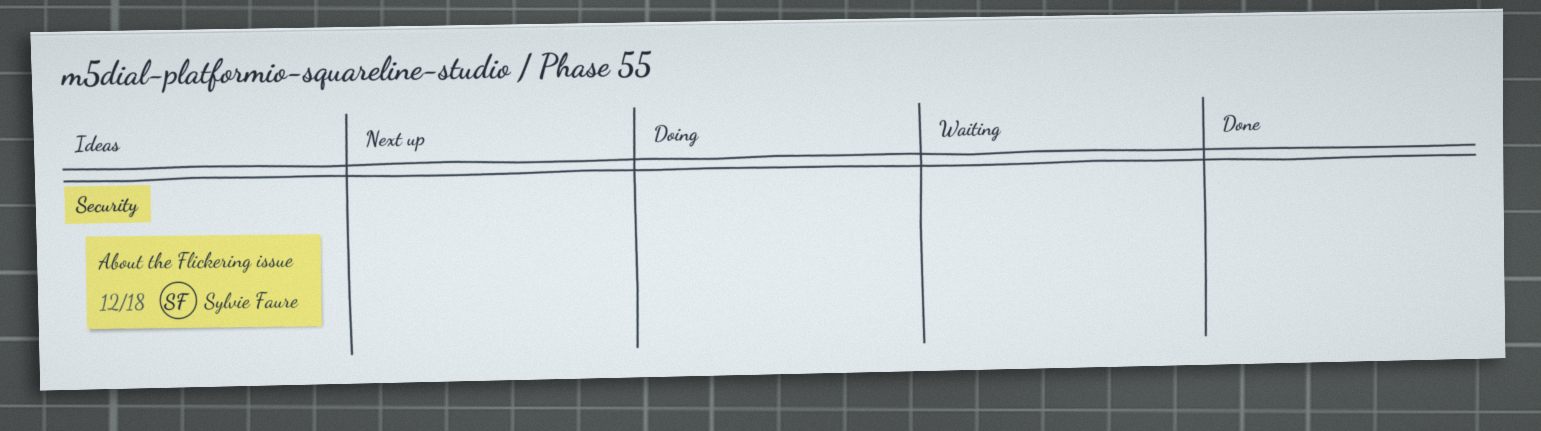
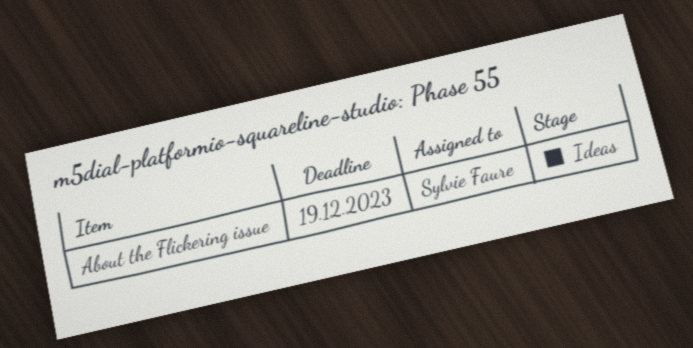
About the Flickering issue, due: Dec 18 -> Dec 19

